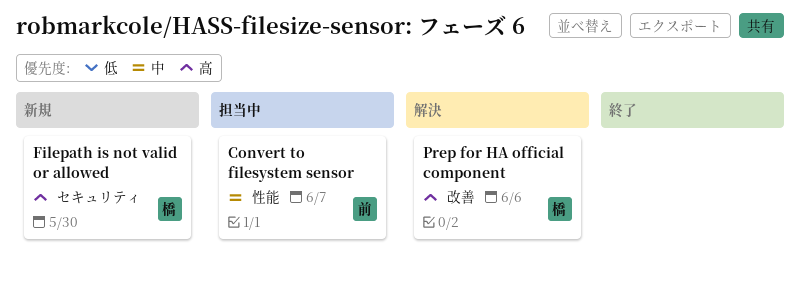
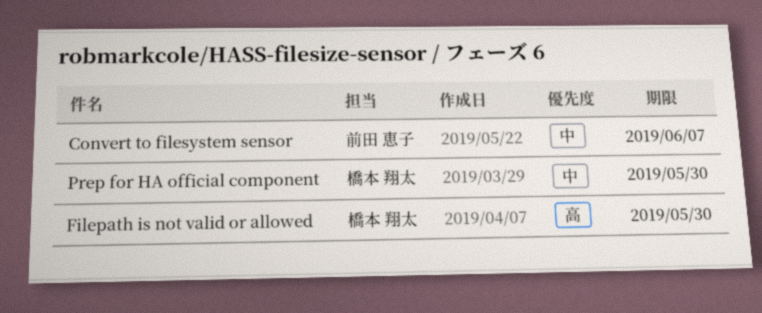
Prep for HA official component, priority: 高 -> 中
Prep for HA official component, due: Jun 6 -> May 30

